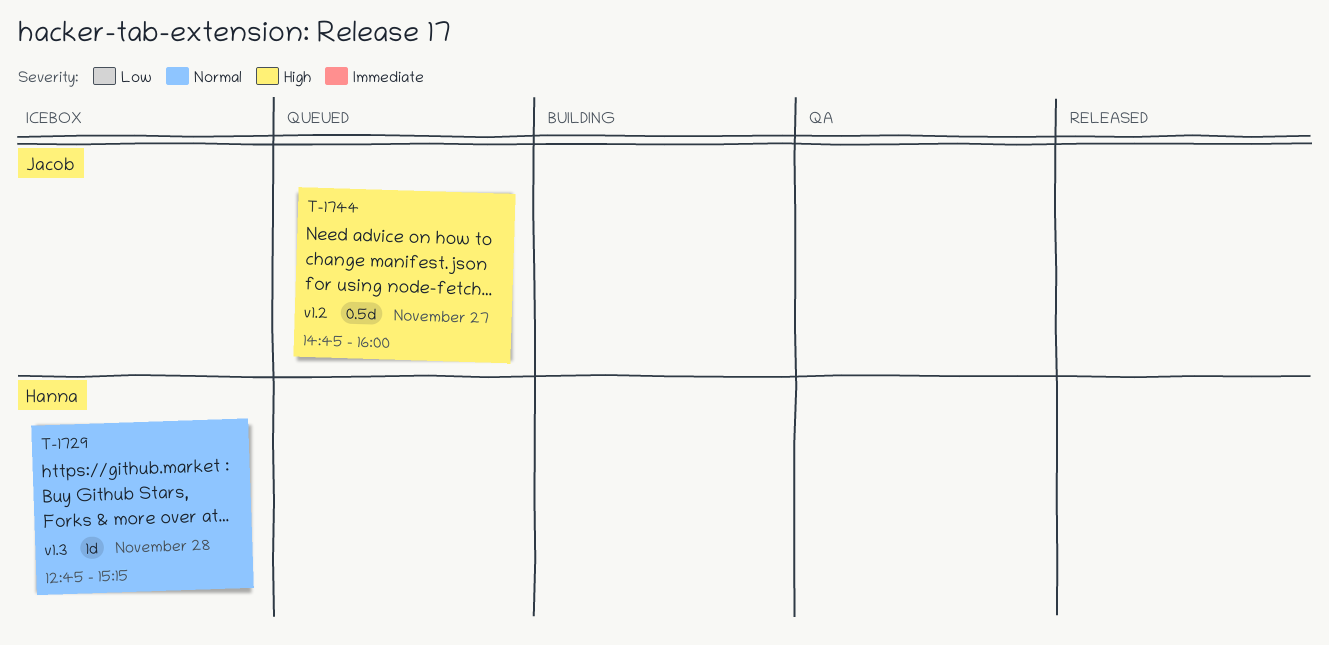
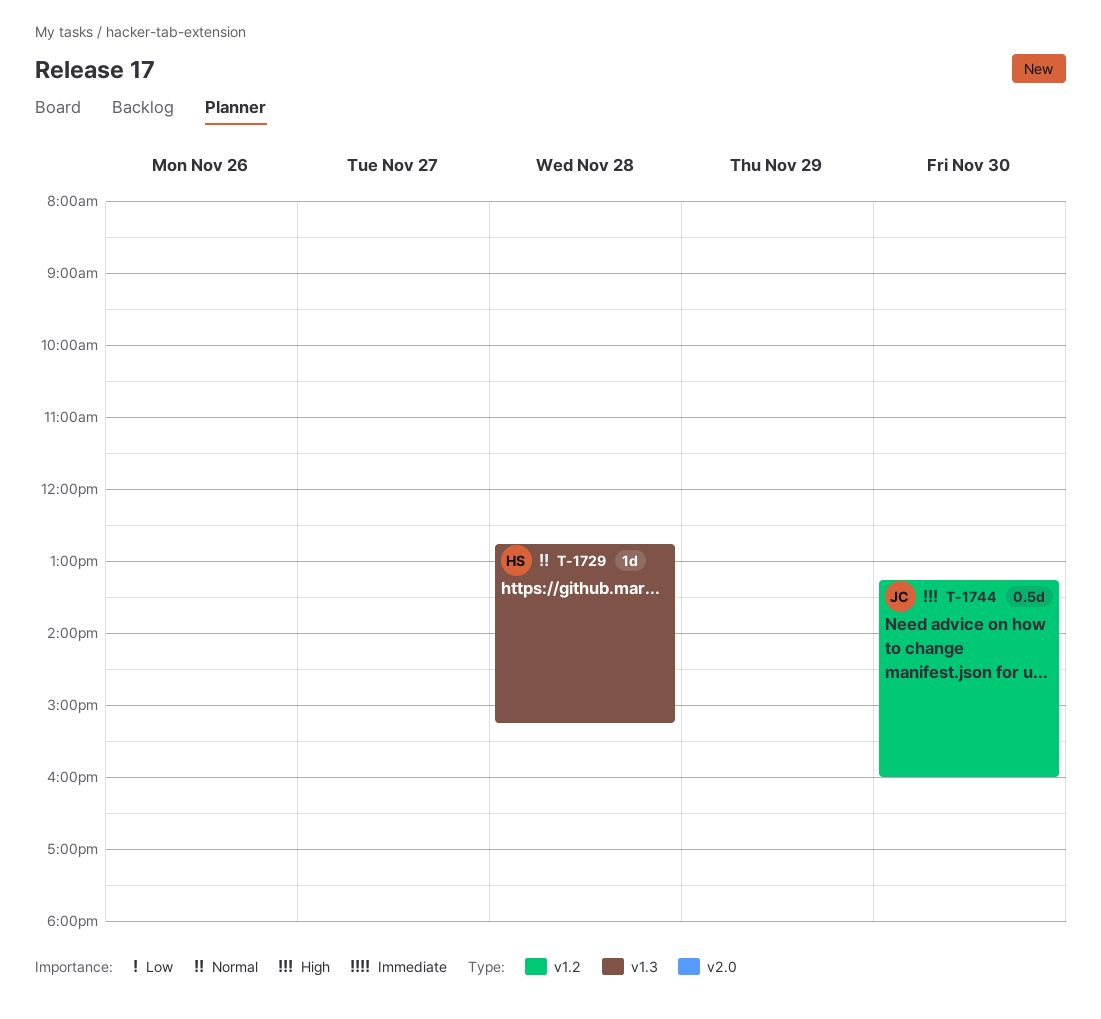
T-1744, day: Nov 27 -> Nov 30
T-1744, begins: 14:45 -> 13:15

